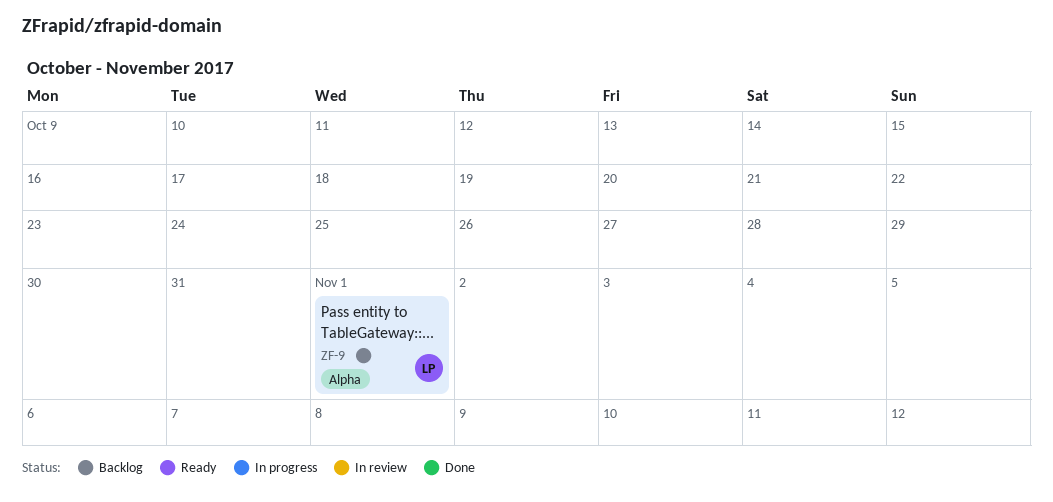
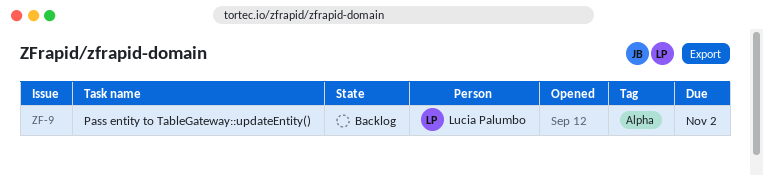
ZF-9, due: Nov 1 -> Nov 2

